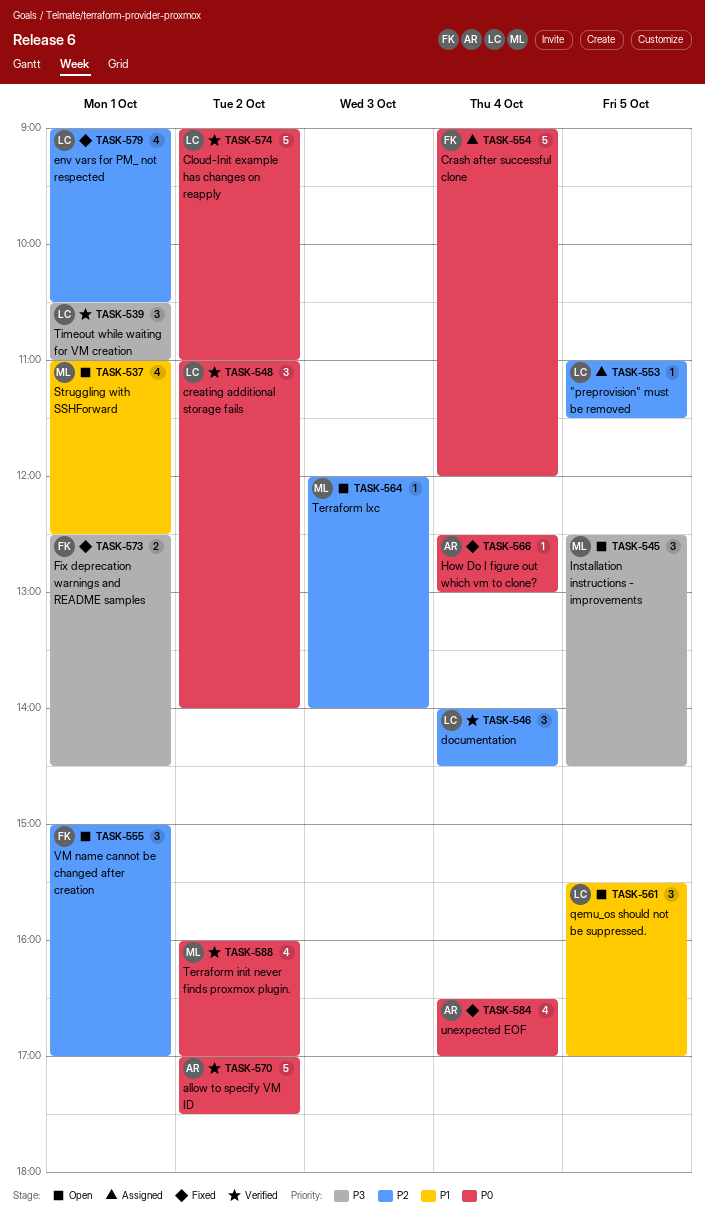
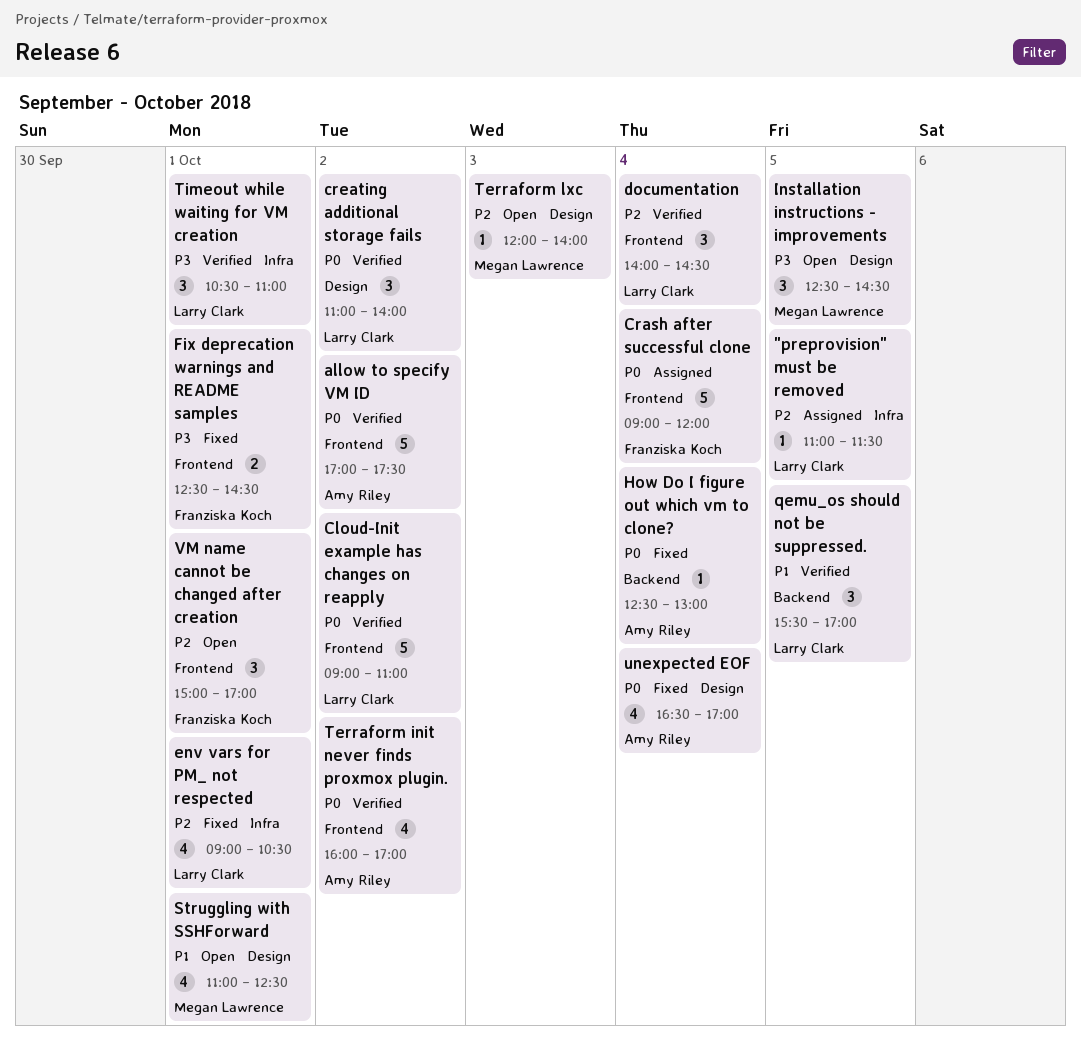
qemu_os should not be suppressed., status: Open -> Verified
Terraform init never finds proxmox plugin., owner: Megan Lawrence -> Amy Riley

